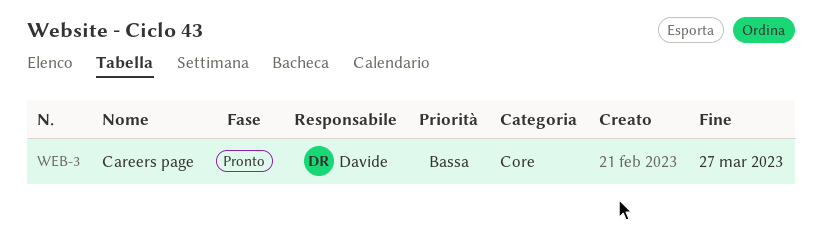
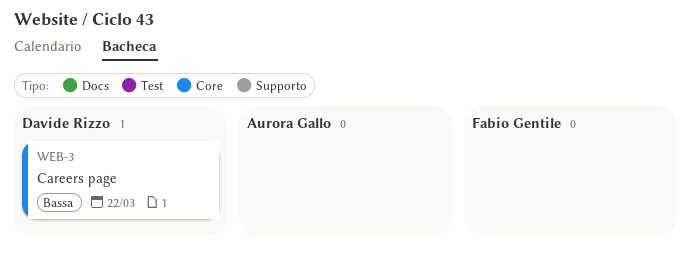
WEB-3, due: Mar 27 -> Mar 22

